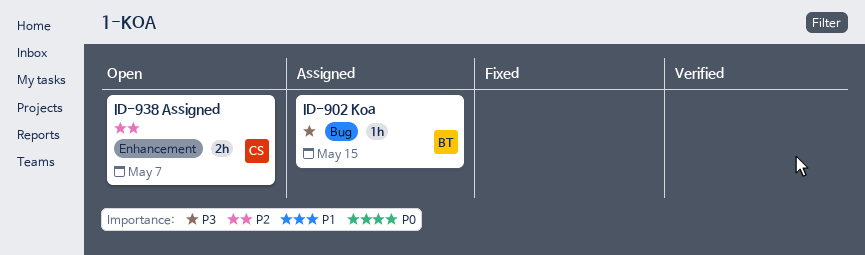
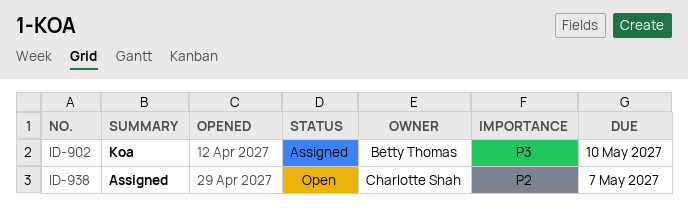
ID-902, due: May 15 -> May 10

